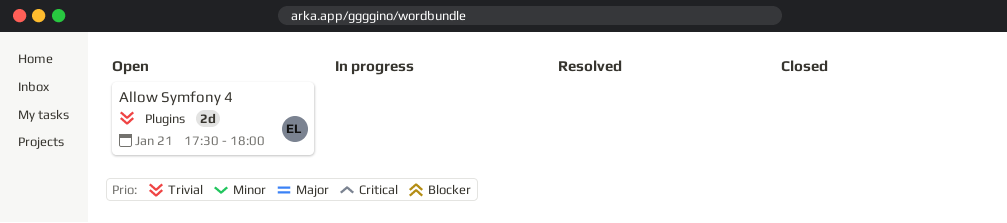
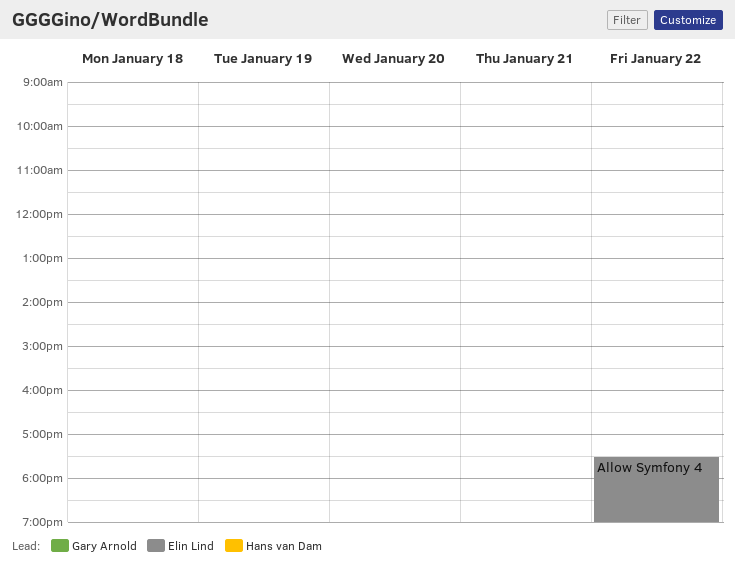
Allow Symfony 4, day: Jan 21 -> Jan 22
Allow Symfony 4, ends: 18:00 -> 19:00

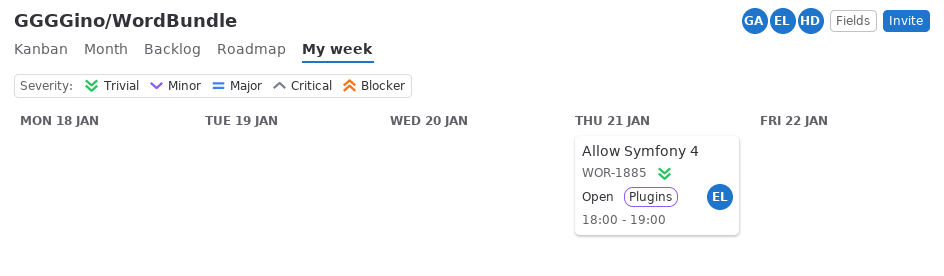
Allow Symfony 4, day: Jan 22 -> Jan 21
Allow Symfony 4, begins: 17:30 -> 18:00

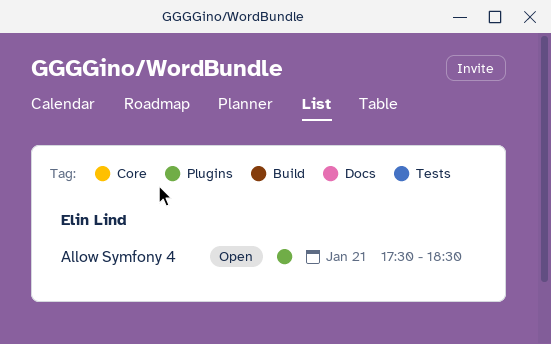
Allow Symfony 4, begins: 18:00 -> 17:30
Allow Symfony 4, ends: 19:00 -> 18:30

